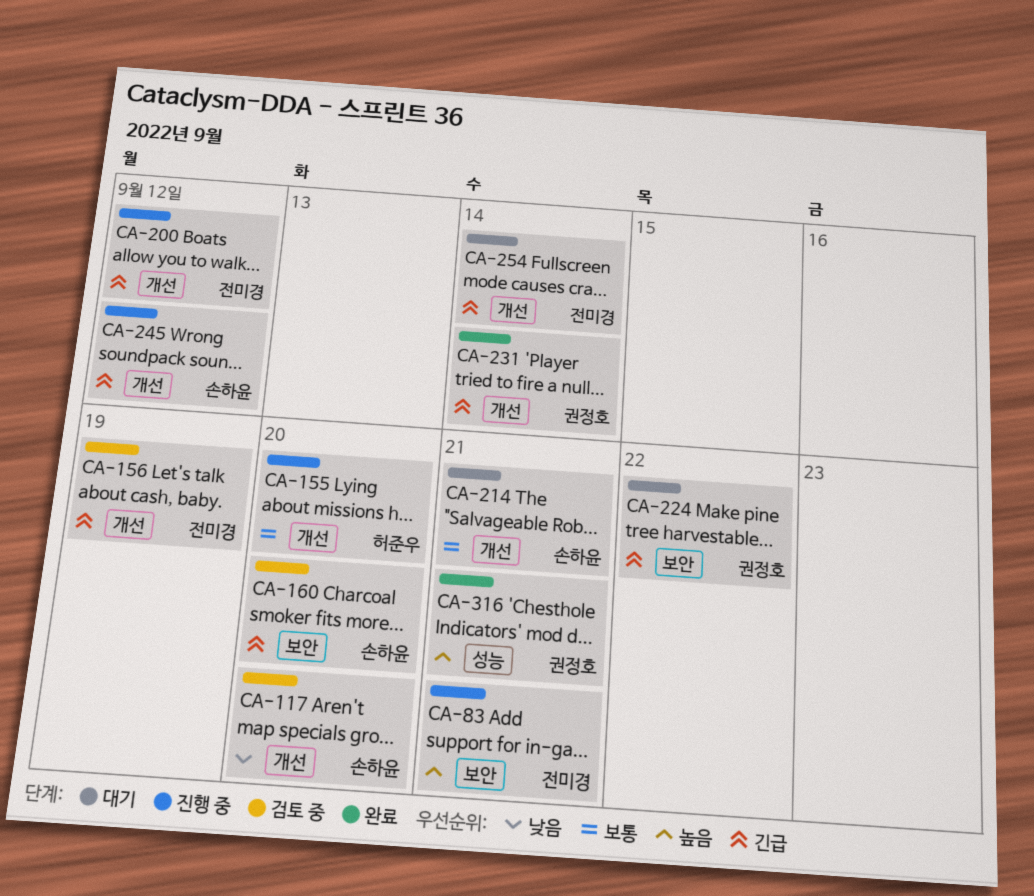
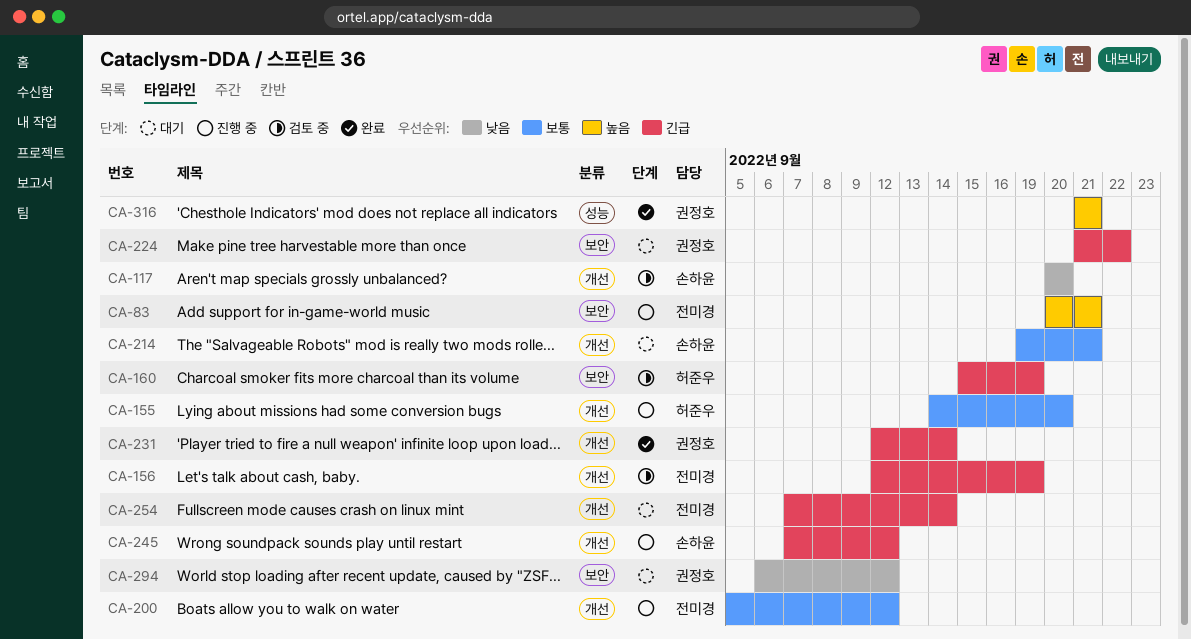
CA-160, owner: 손하윤 -> 허준우
CA-160, due: Sep 20 -> Sep 19
CA-200, priority: 긴급 -> 보통
CA-294: none -> present

